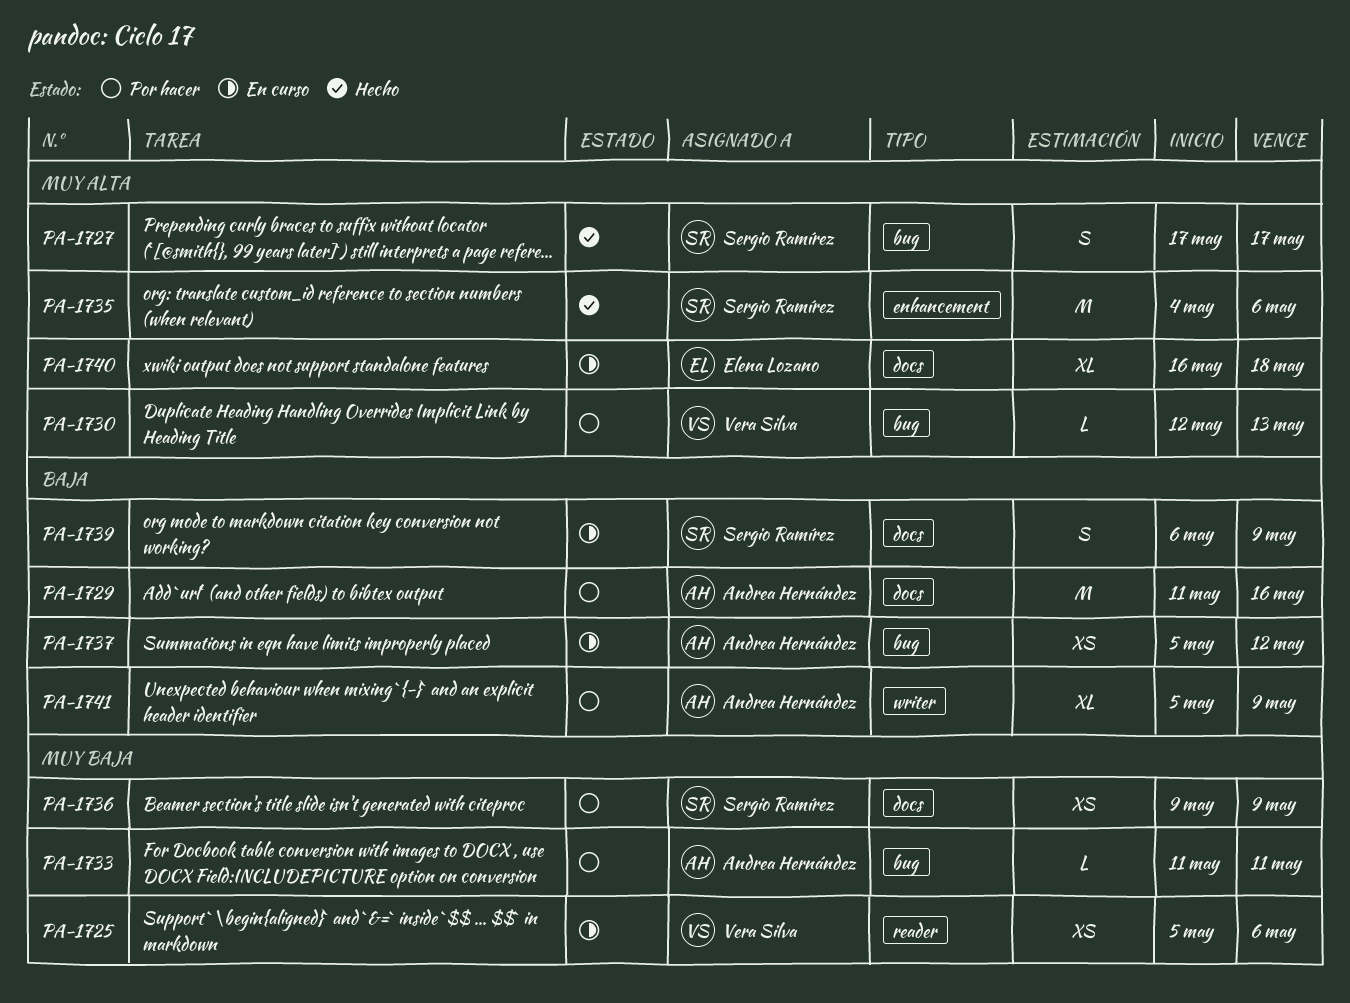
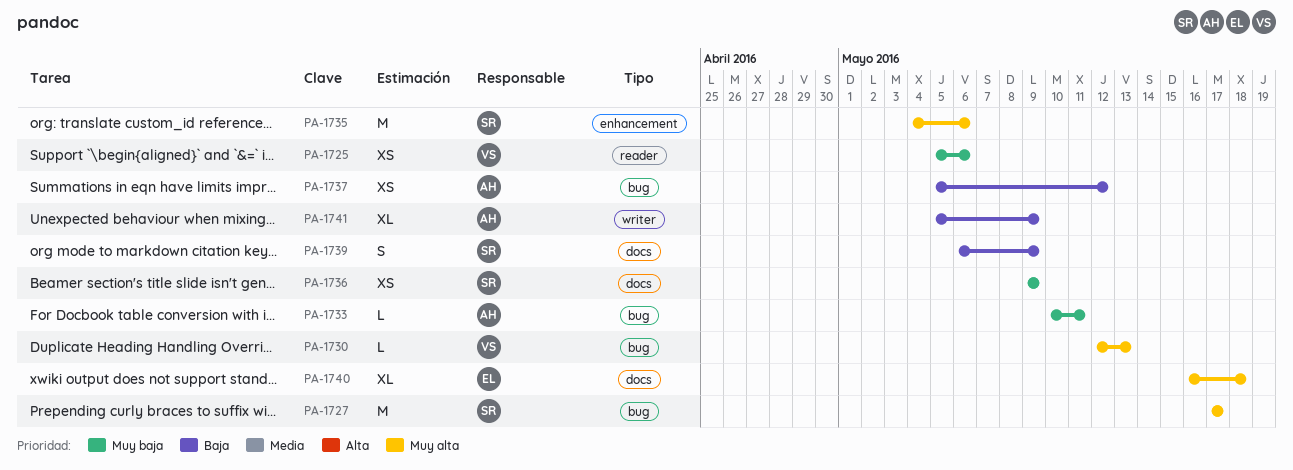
PA-1727, estimate: S -> M
PA-1729: present -> none
PA-1733, start: May 11 -> May 10

